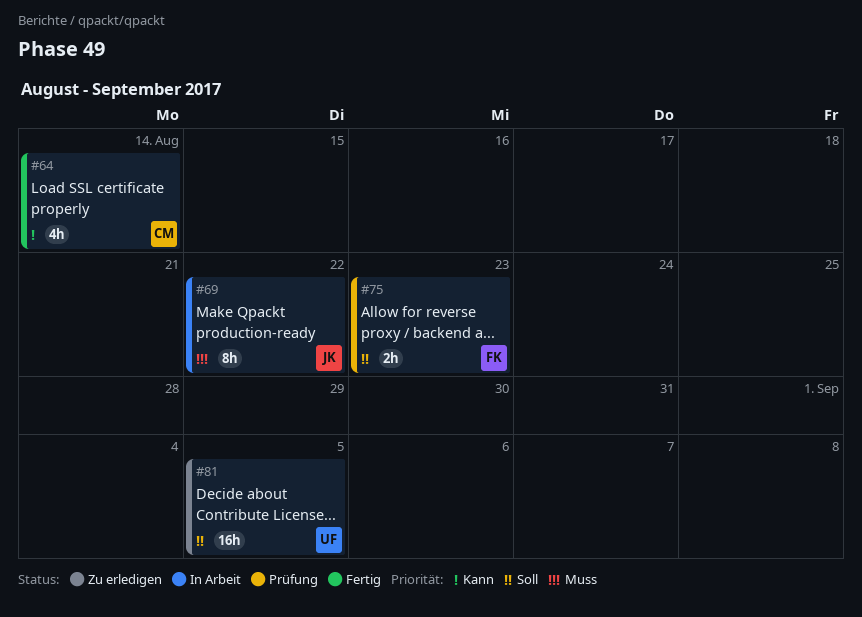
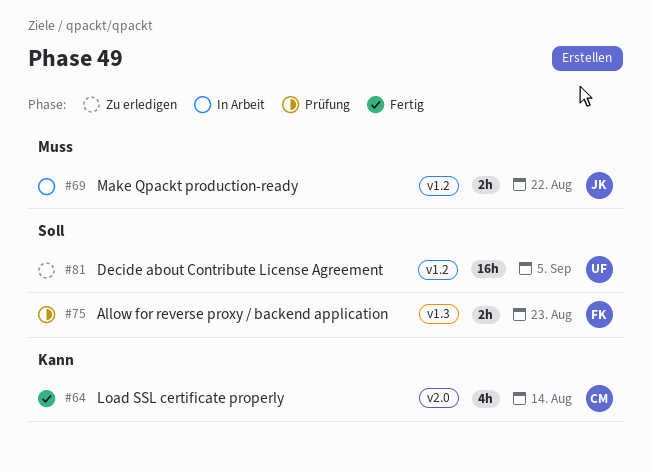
#69, estimate: 8h -> 2h

